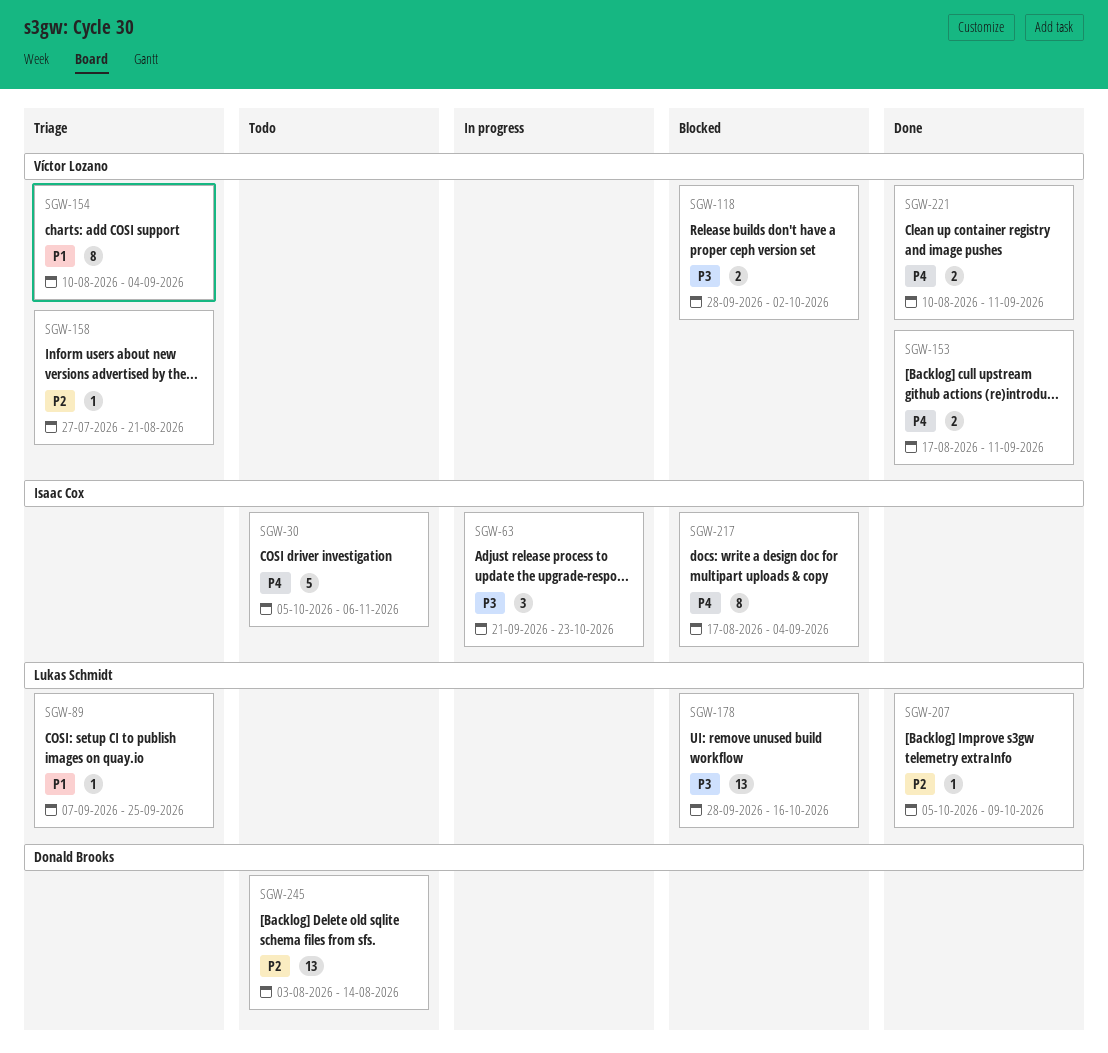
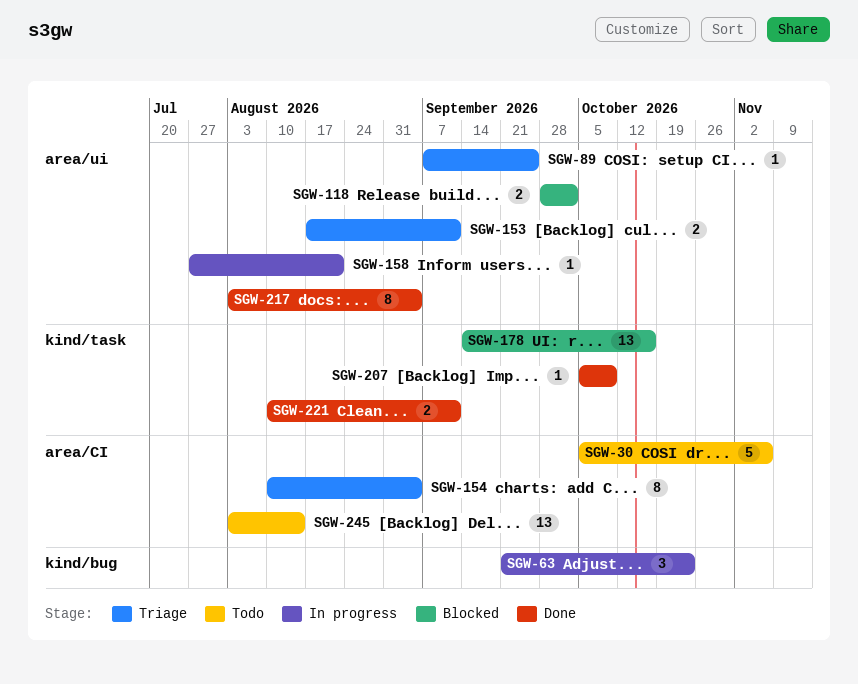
SGW-153, status: Done -> Triage
SGW-158, status: Triage -> In progress
SGW-178, start: Sep 28 -> Sep 14
SGW-217, status: Blocked -> Done
SGW-217, start: Aug 17 -> Aug 3

